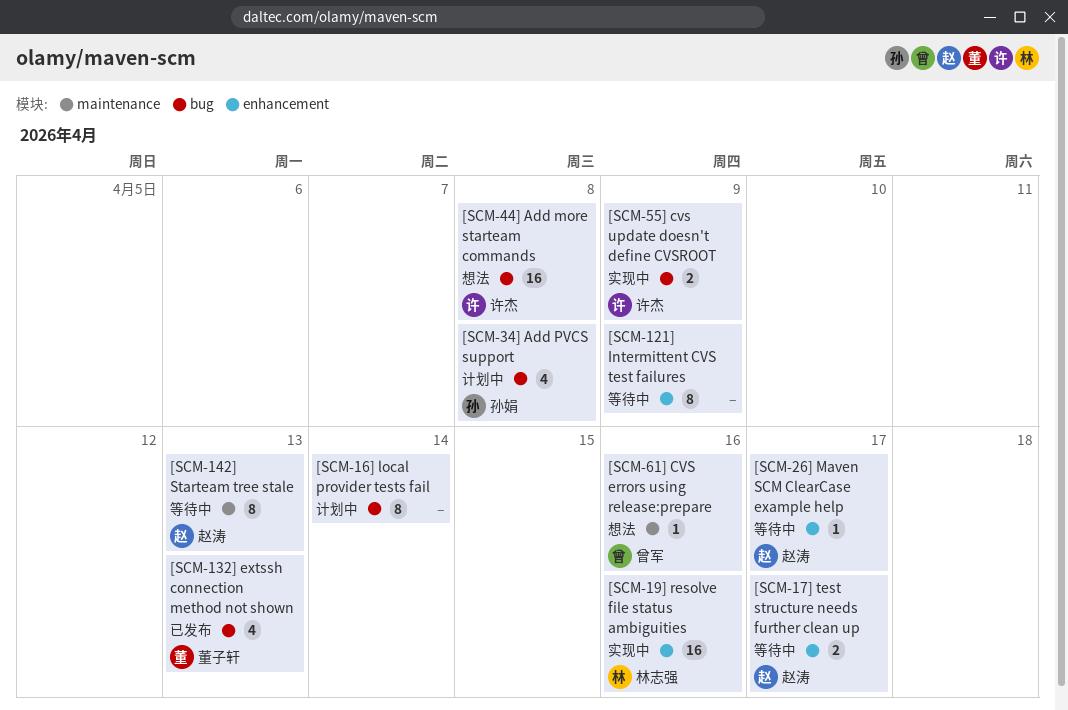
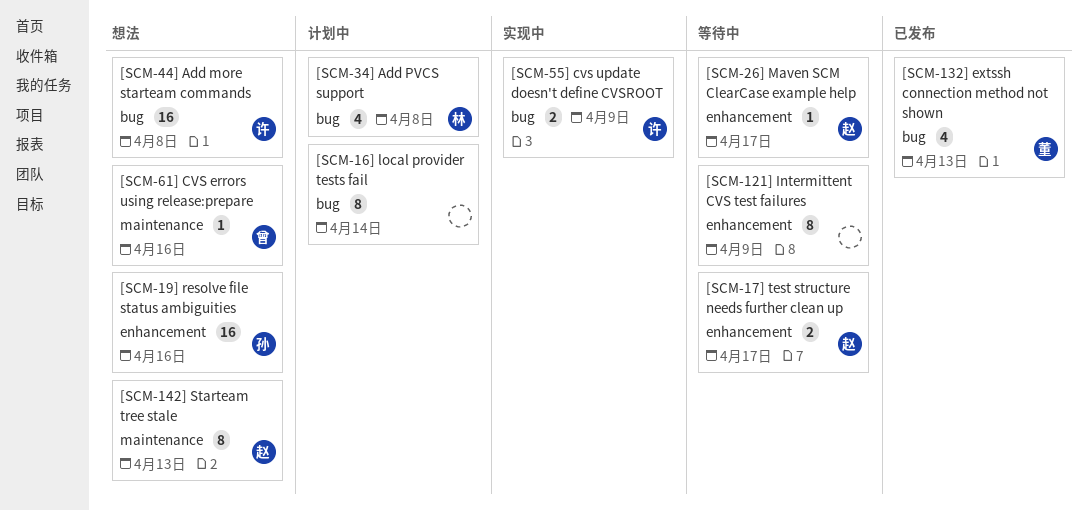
[SCM-142] Starteam tree stale, status: 等待中 -> 想法
[SCM-19] resolve file status ambiguities, status: 实现中 -> 想法
[SCM-19] resolve file status ambiguities, owner: 林志强 -> 孙娟
[SCM-34] Add PVCS support, owner: 孙娟 -> 林志强

